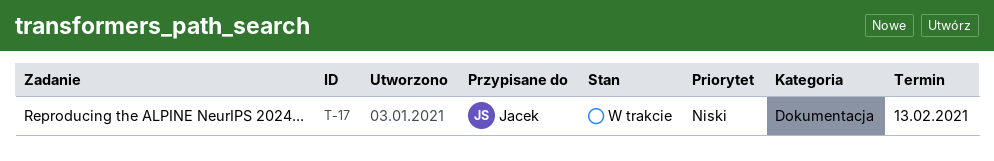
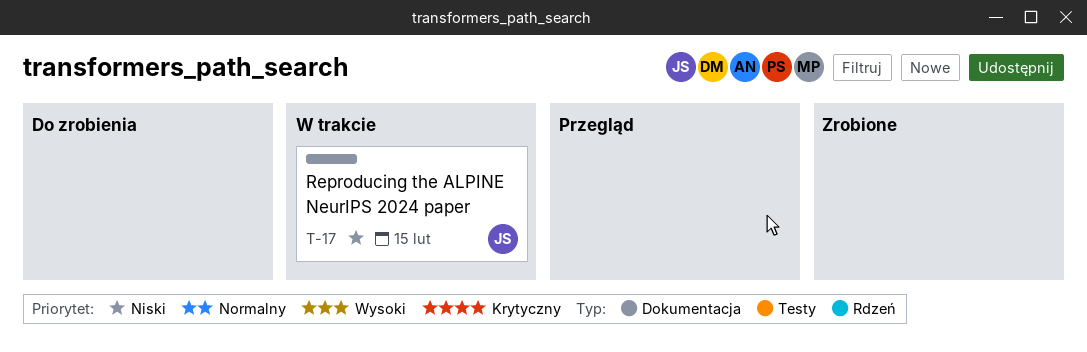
T-17, due: Feb 13 -> Feb 15

